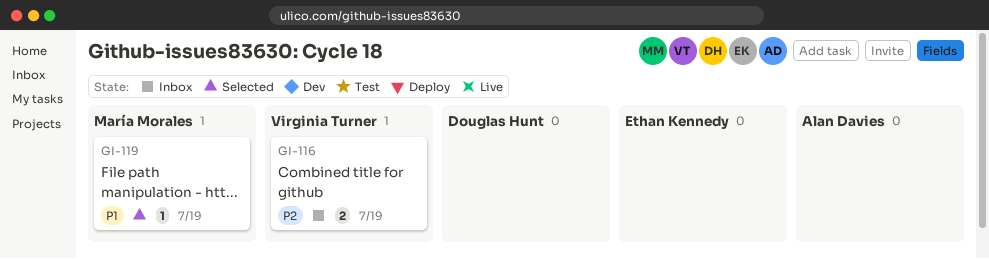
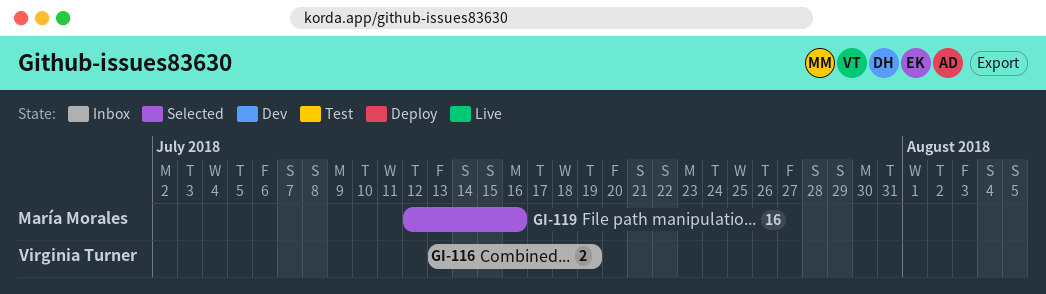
GI-119, estimate: 1 -> 16
GI-119, due: Jul 19 -> Jul 16

